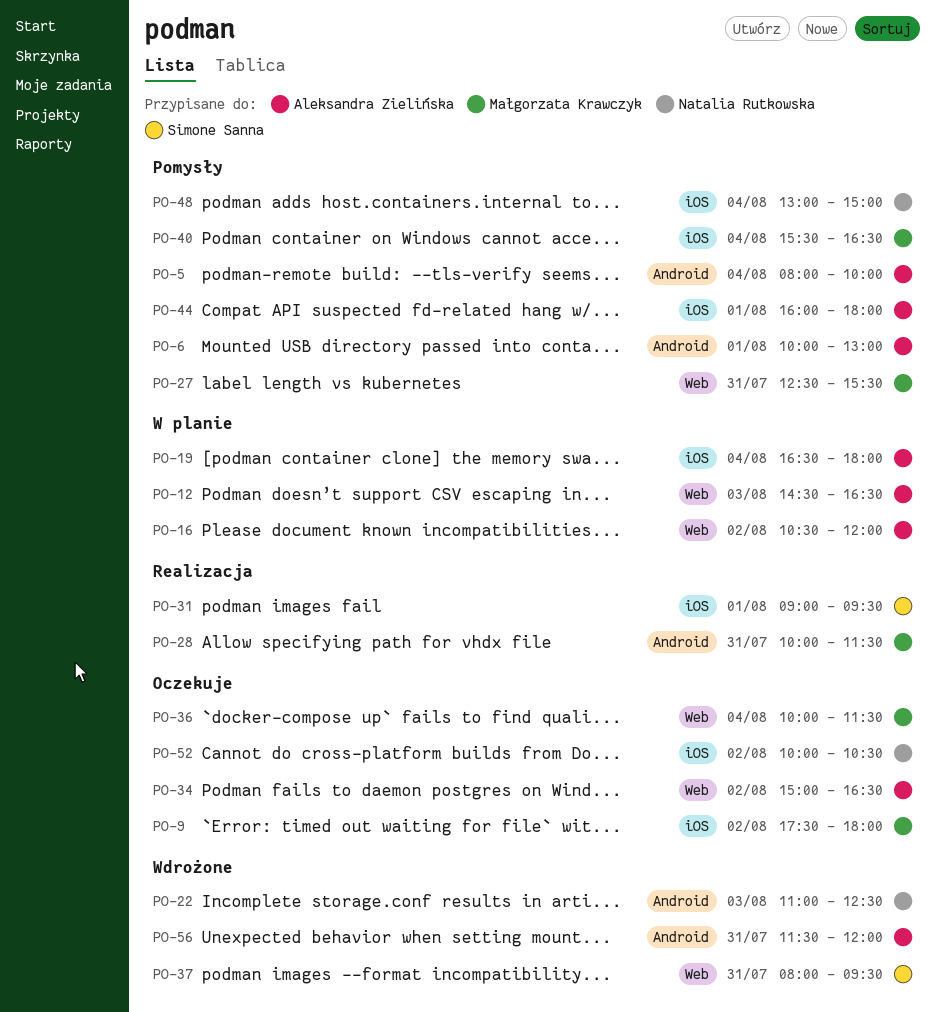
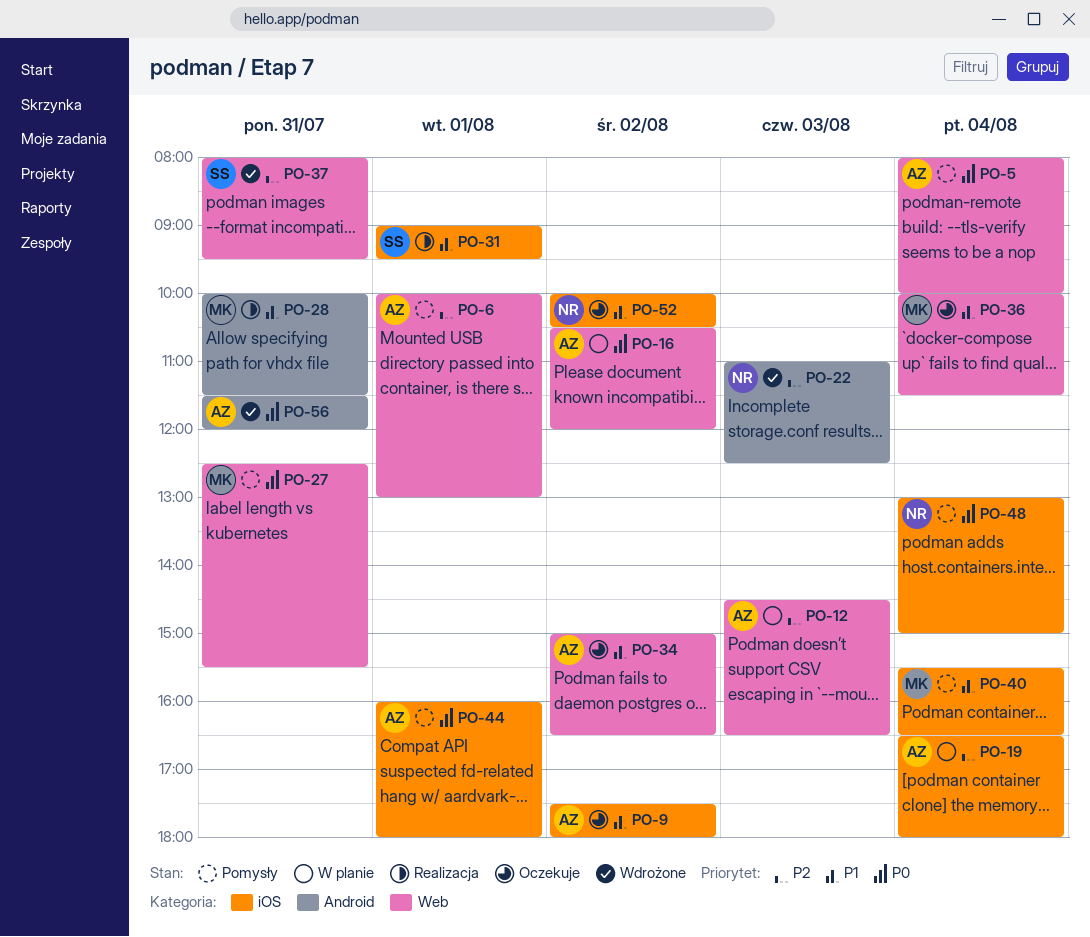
PO-5, label: Android -> Web
PO-6, label: Android -> Web
PO-9, owner: Małgorzata Krawczyk -> Aleksandra Zielińska

